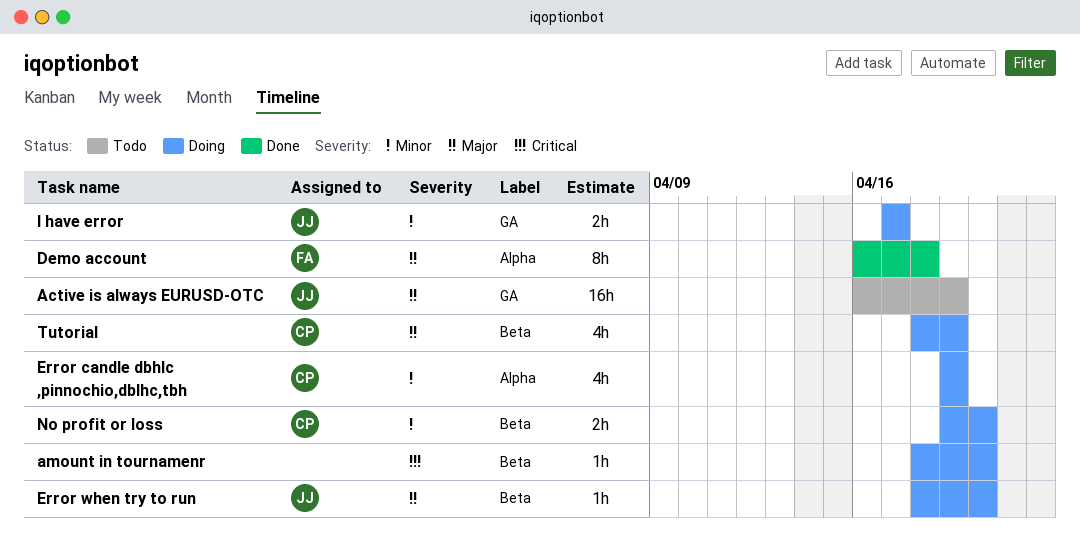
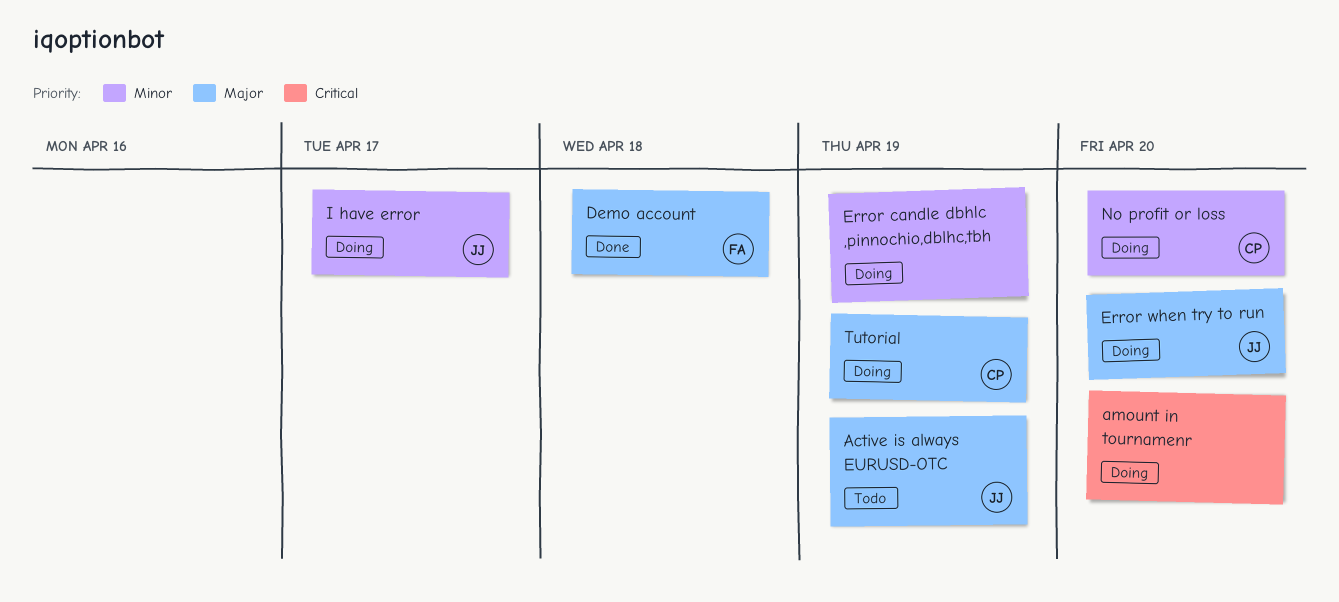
Error candle dbhlc ,pinnochio,dblhc,tbh, owner: CP -> none

